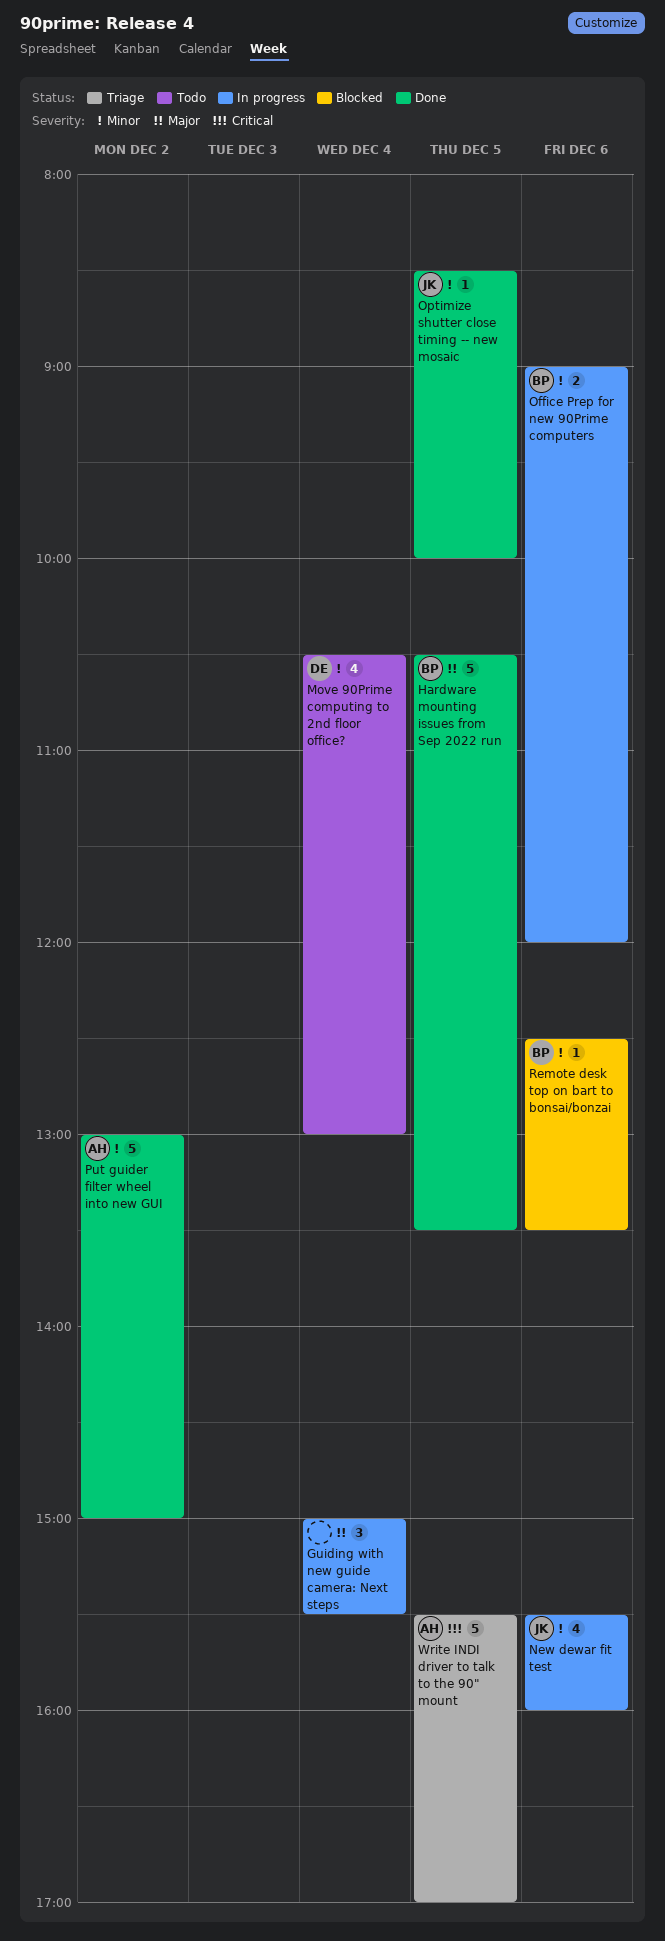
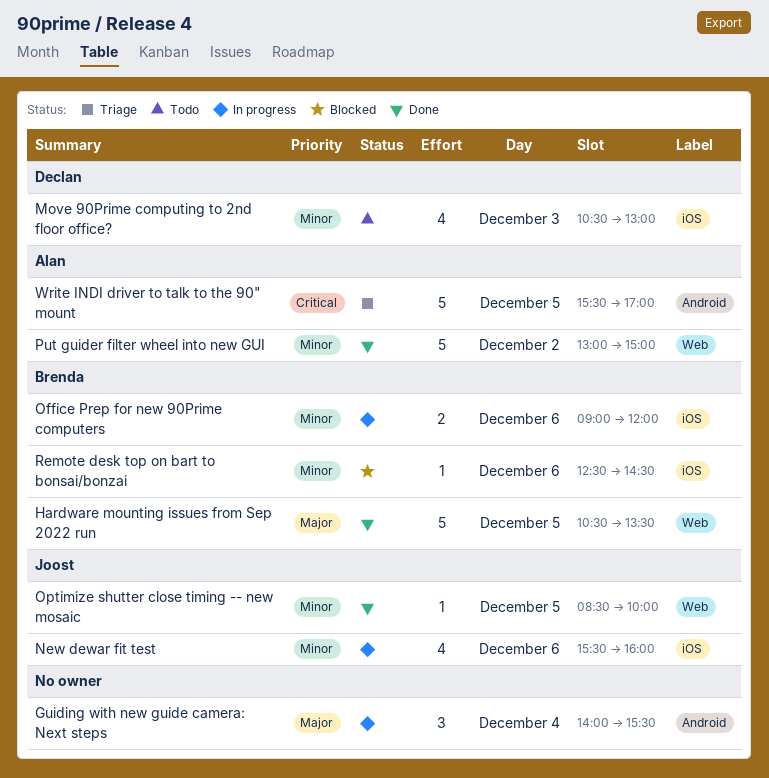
Guiding with new guide camera: Next steps, begins: 15:00 -> 14:00
Move 90Prime computing to 2nd floor office?, day: Dec 4 -> Dec 3
Remote desk top on bart to bonsai/bonzai, ends: 13:30 -> 14:30

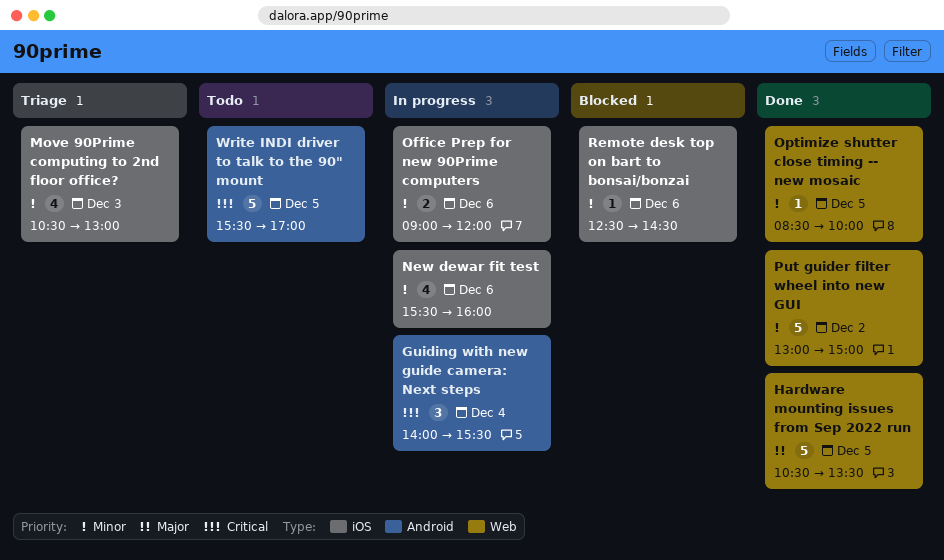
Guiding with new guide camera: Next steps, priority: Major -> Critical
Move 90Prime computing to 2nd floor office?, status: Todo -> Triage
Write INDI driver to talk to the 90" mount, status: Triage -> Todo

